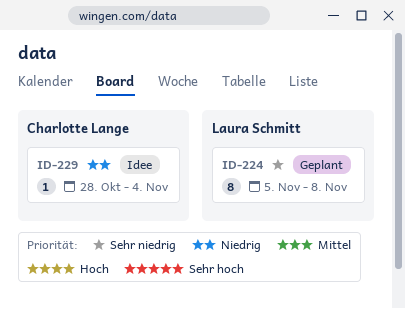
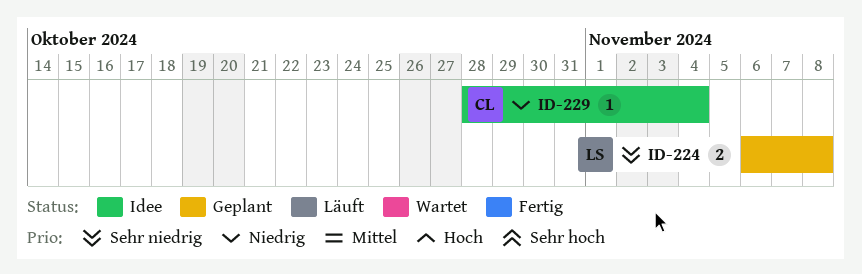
ID-224, estimate: 8 -> 2
ID-224, start: Nov 5 -> Nov 6

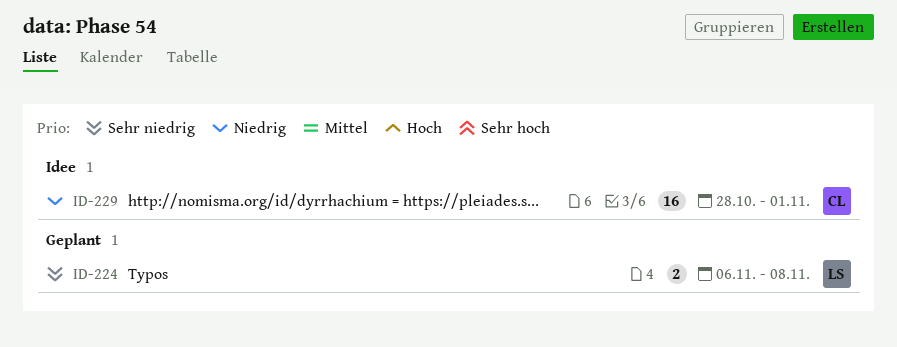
ID-229, estimate: 1 -> 16
ID-229, due: Nov 4 -> Nov 1

